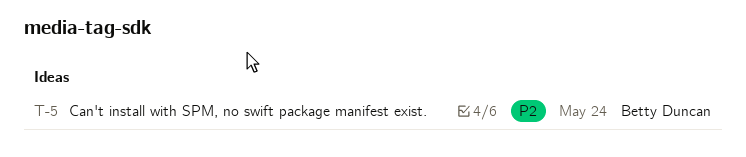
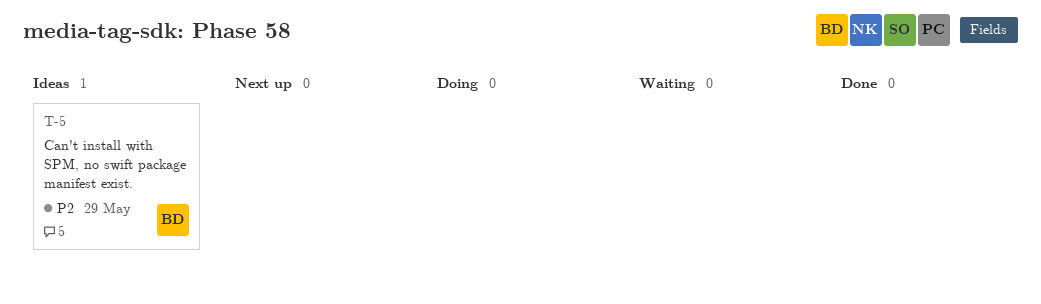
T-5, due: May 24 -> May 29

